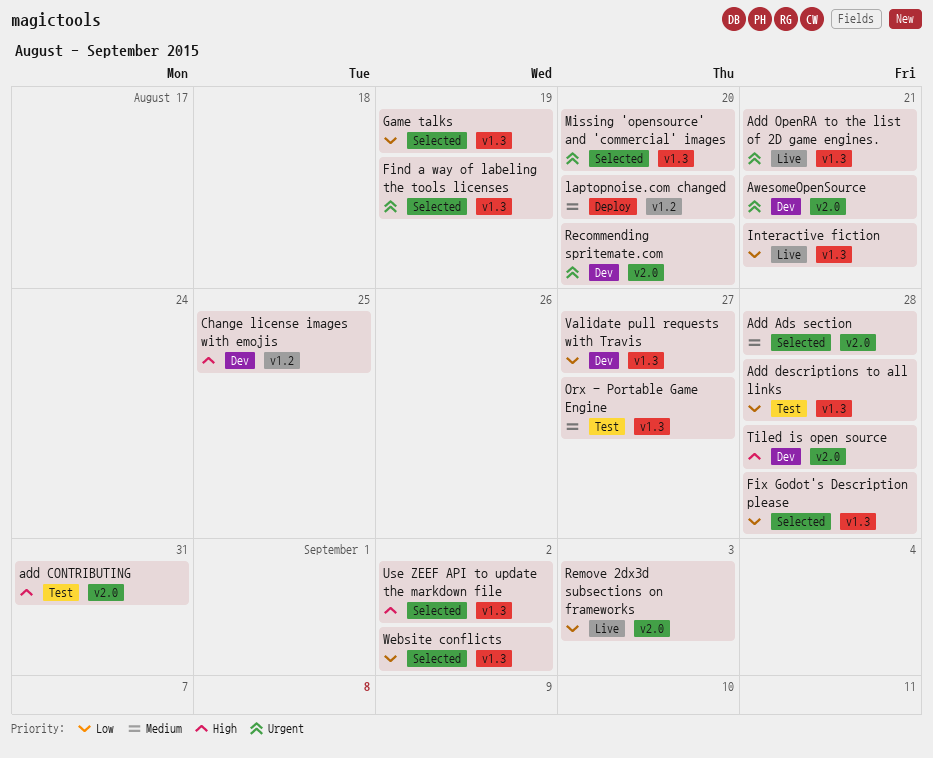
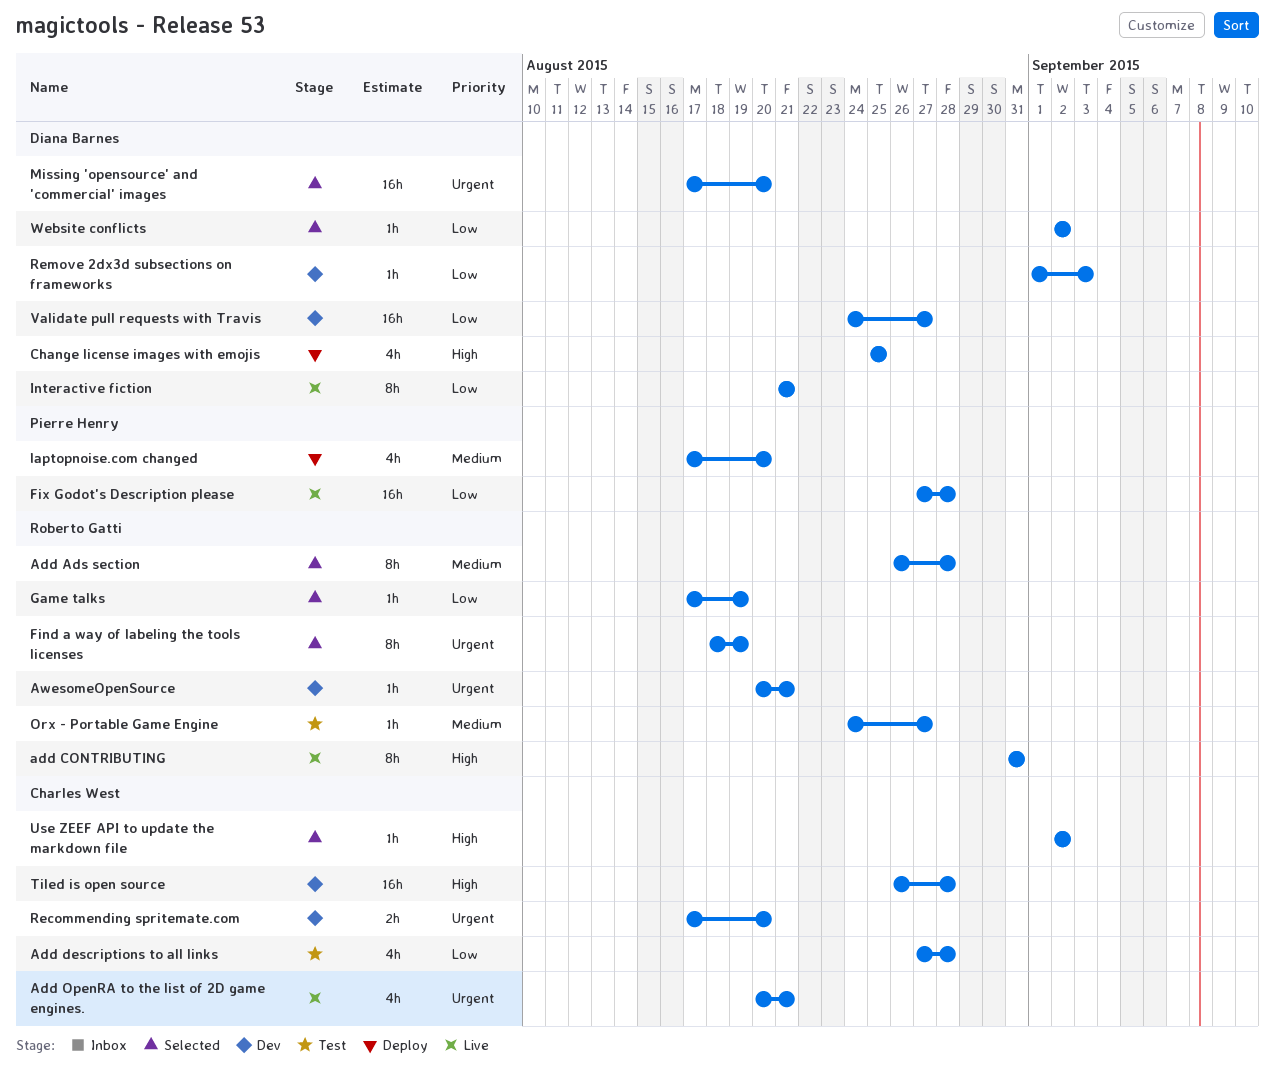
add CONTRIBUTING, status: Test -> Live
Change license images with emojis, status: Dev -> Deploy
Fix Godot's Description please, status: Selected -> Live
Remove 2dx3d subsections on frameworks, status: Live -> Dev

